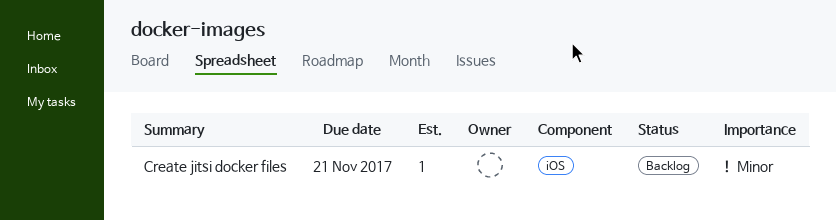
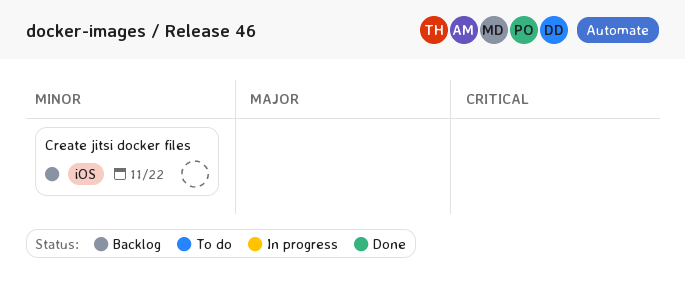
Create jitsi docker files, due: Nov 21 -> Nov 22

